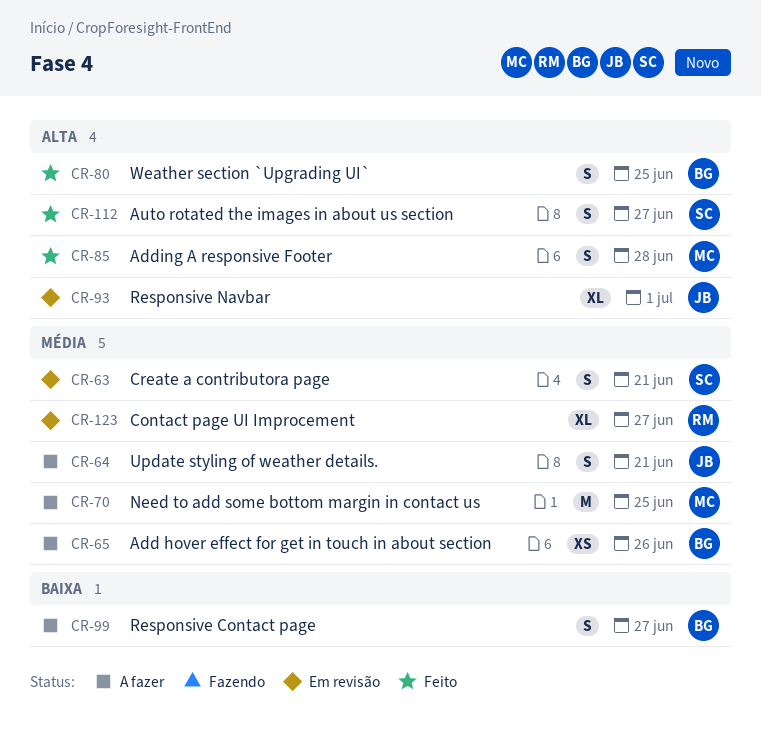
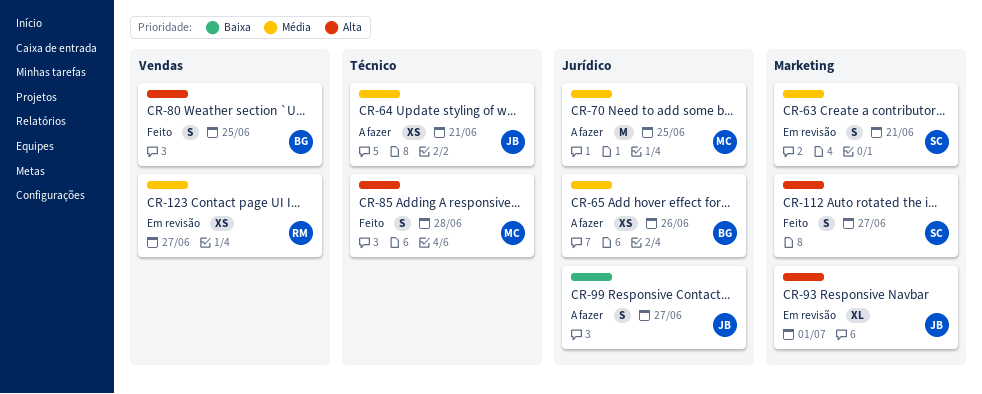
CR-64, estimate: S -> XS
CR-99, owner: BG -> JB
CR-123, estimate: XL -> XS

